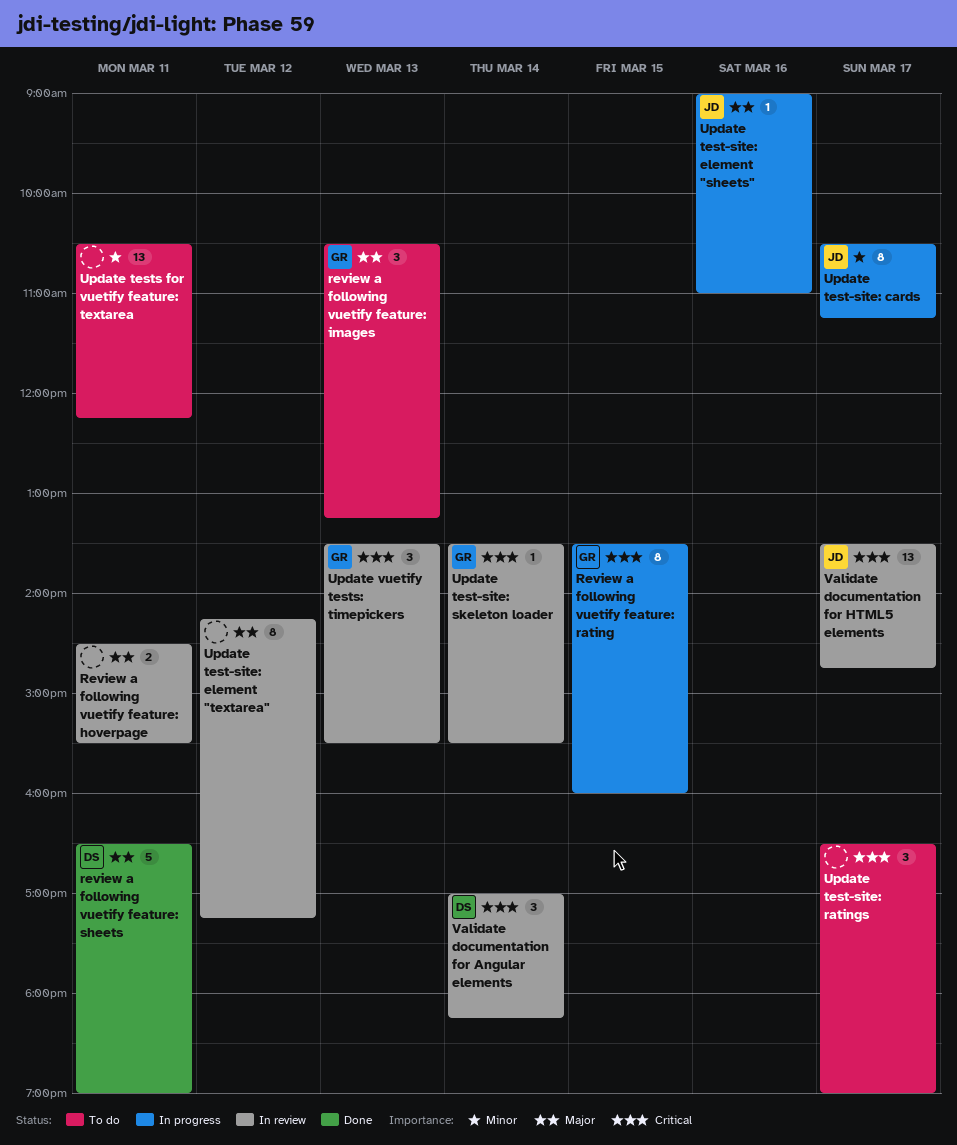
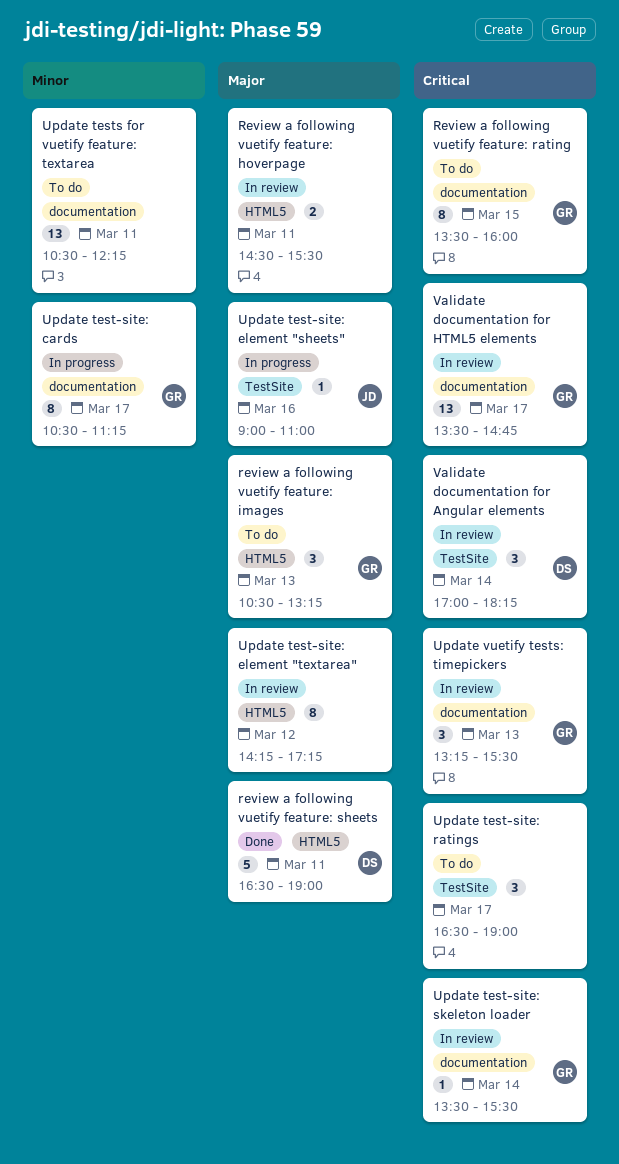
Review a following vuetify feature: rating, status: In progress -> To do
Update test-site: cards, owner: JD -> GR
Update vuetify tests: timepickers, begins: 13:30 -> 13:15
Validate documentation for HTML5 elements, owner: JD -> GR

